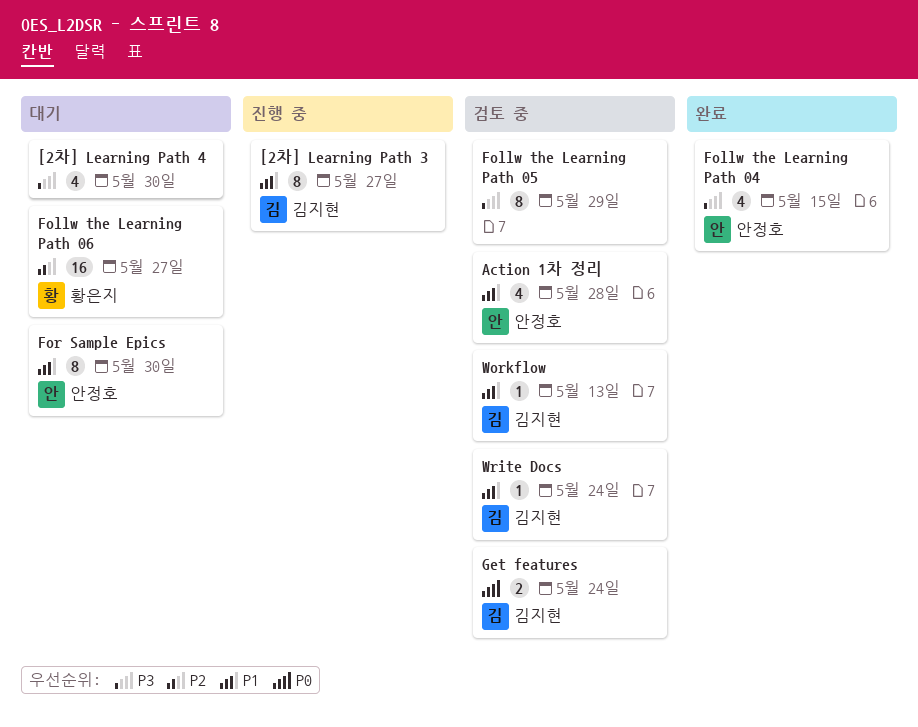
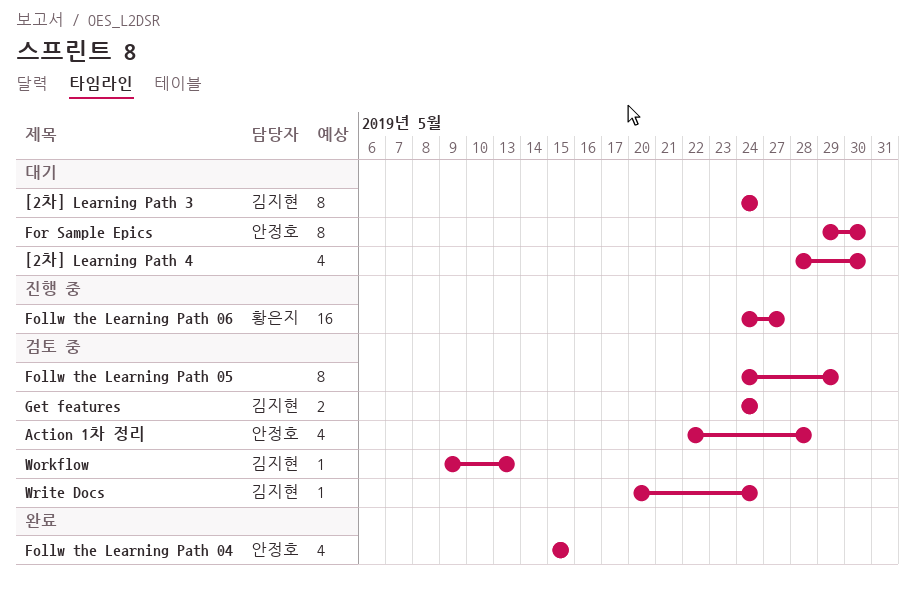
[2차] Learning Path 3, status: 진행 중 -> 대기
[2차] Learning Path 3, due: May 27 -> May 24
Follw the Learning Path 06, status: 대기 -> 진행 중

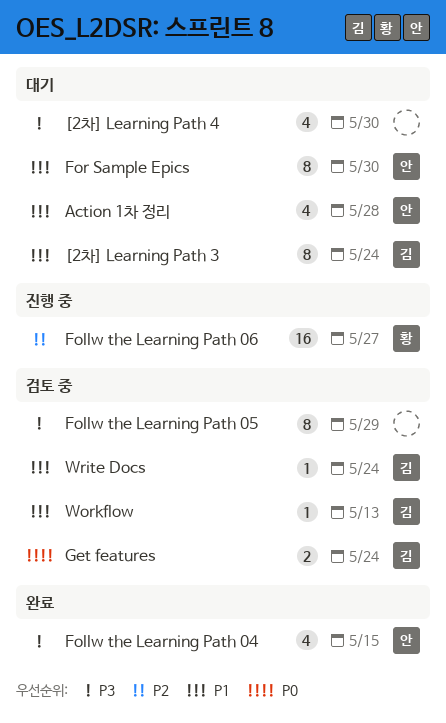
Action 1차 정리, status: 검토 중 -> 대기

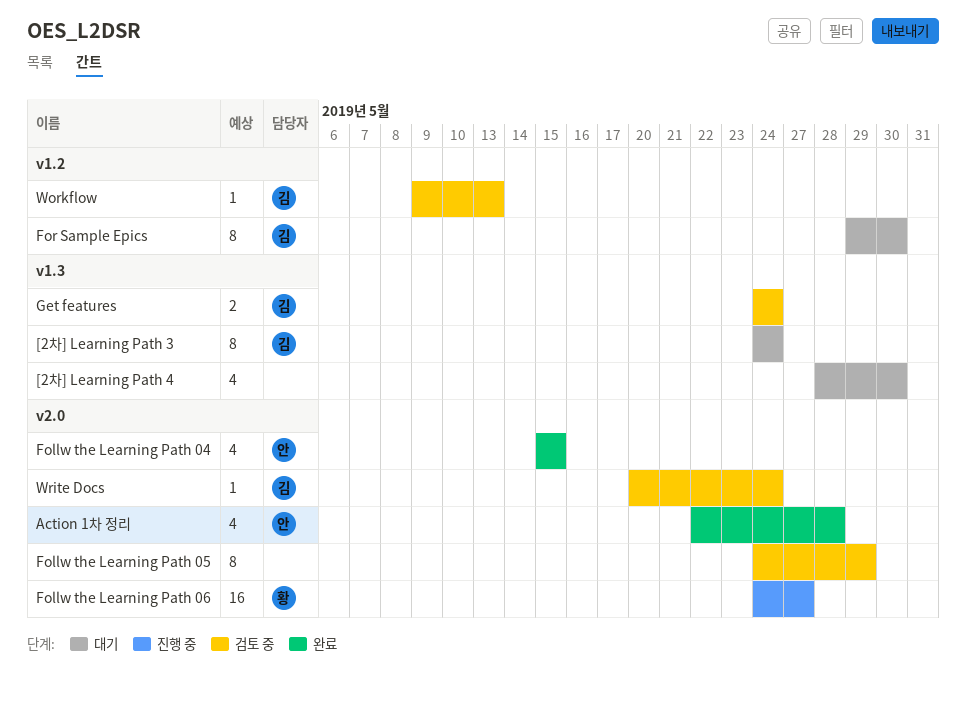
Action 1차 정리, status: 대기 -> 완료
For Sample Epics, owner: 안 -> 김

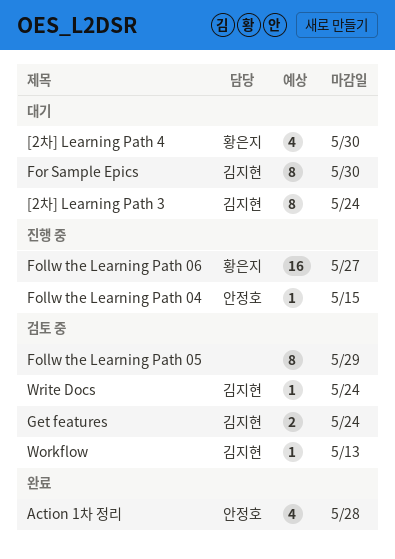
[2차] Learning Path 4, owner: none -> 황은지
Follw the Learning Path 04, status: 완료 -> 진행 중
Follw the Learning Path 04, estimate: 4 -> 1

